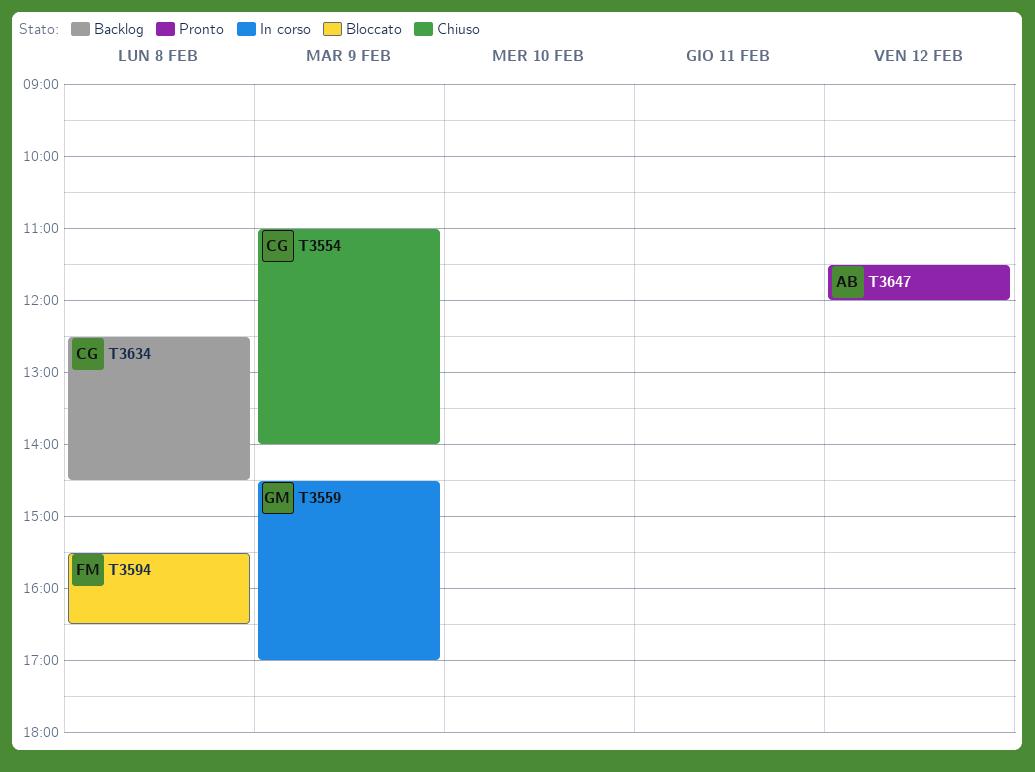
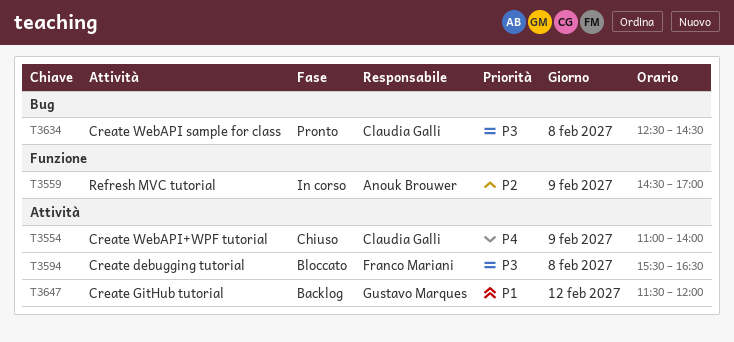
T3559, owner: Gustavo Marques -> Anouk Brouwer
T3634, status: Backlog -> Pronto
T3647, status: Pronto -> Backlog
T3647, owner: Anouk Brouwer -> Gustavo Marques

